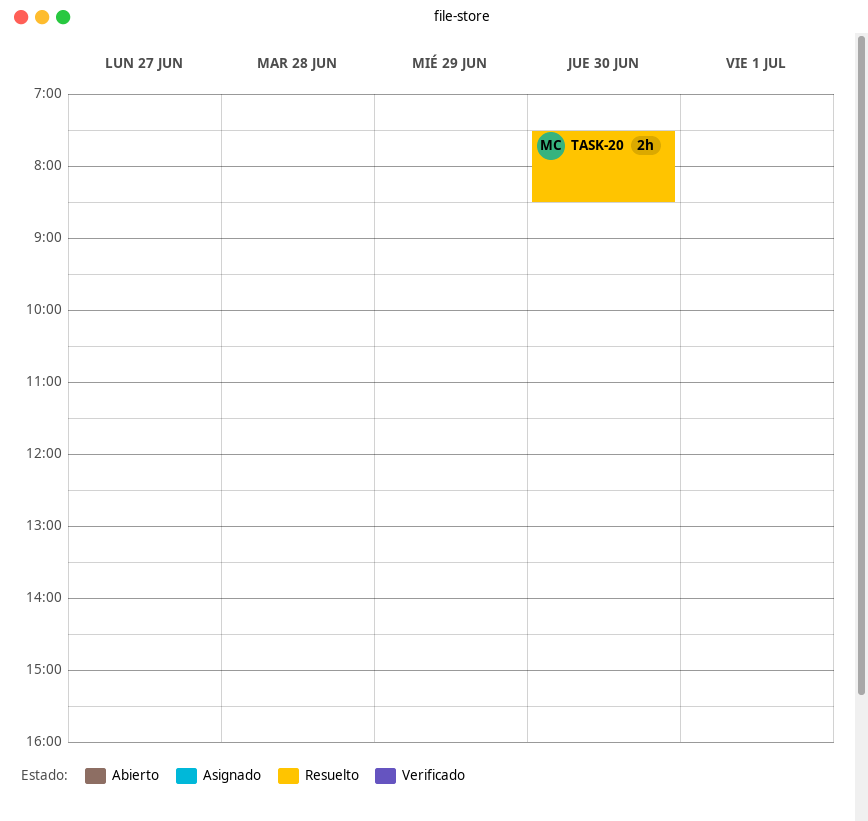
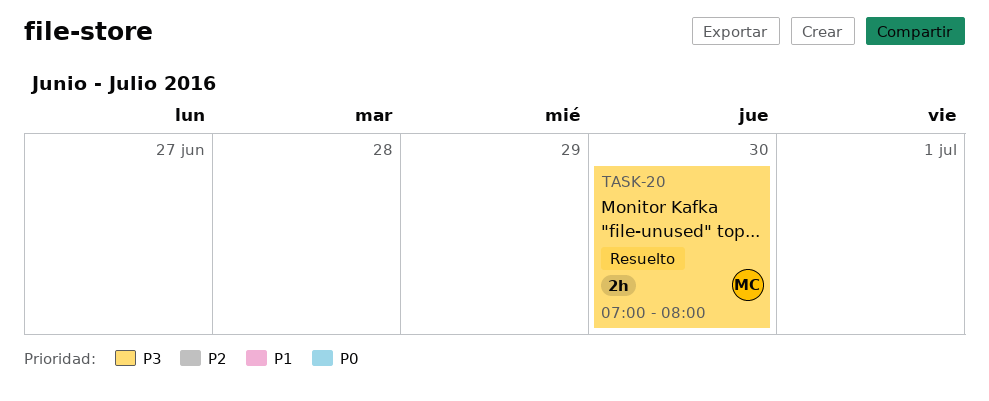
TASK-20, begins: 07:30 -> 07:00
TASK-20, ends: 08:30 -> 08:00

